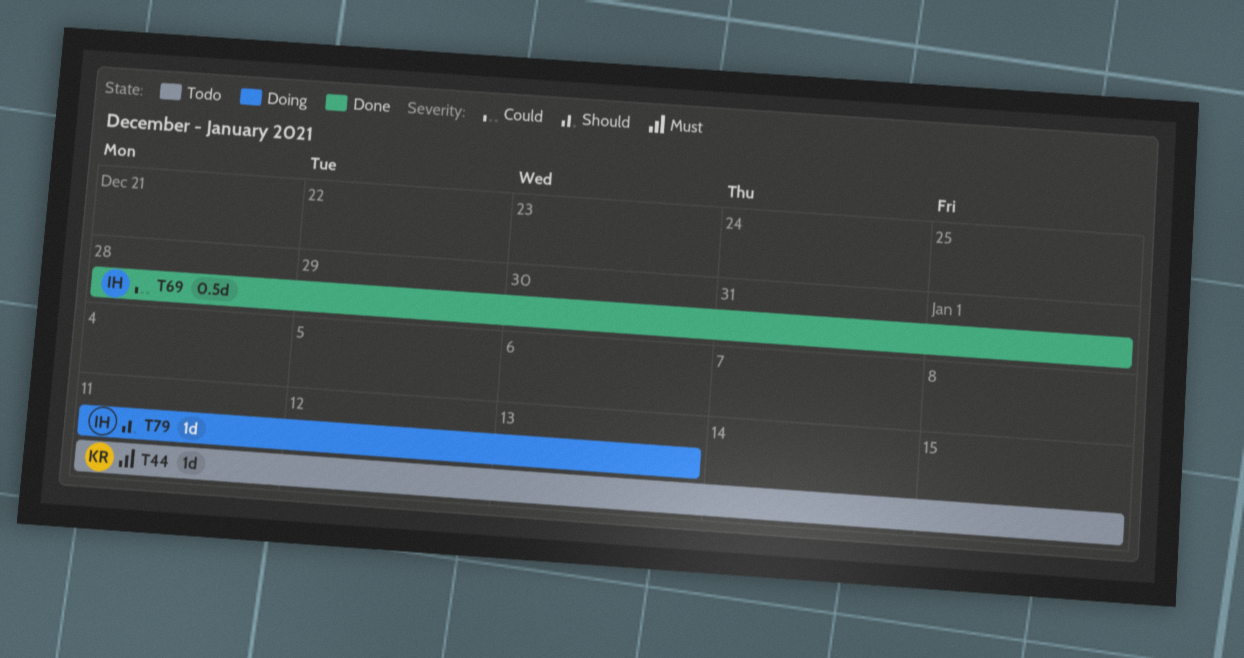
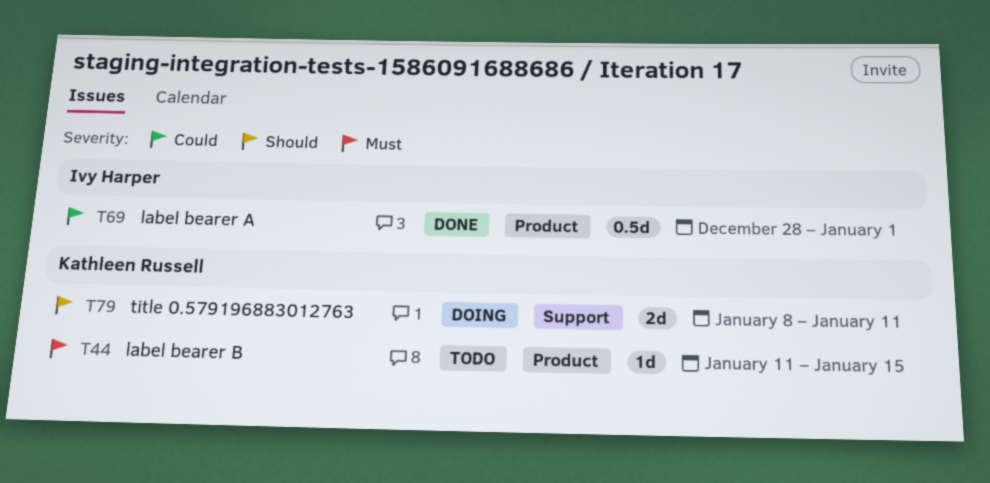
T79, owner: Ivy Harper -> Kathleen Russell
T79, estimate: 1d -> 2d
T79, start: Jan 11 -> Jan 8
T79, due: Jan 13 -> Jan 11

